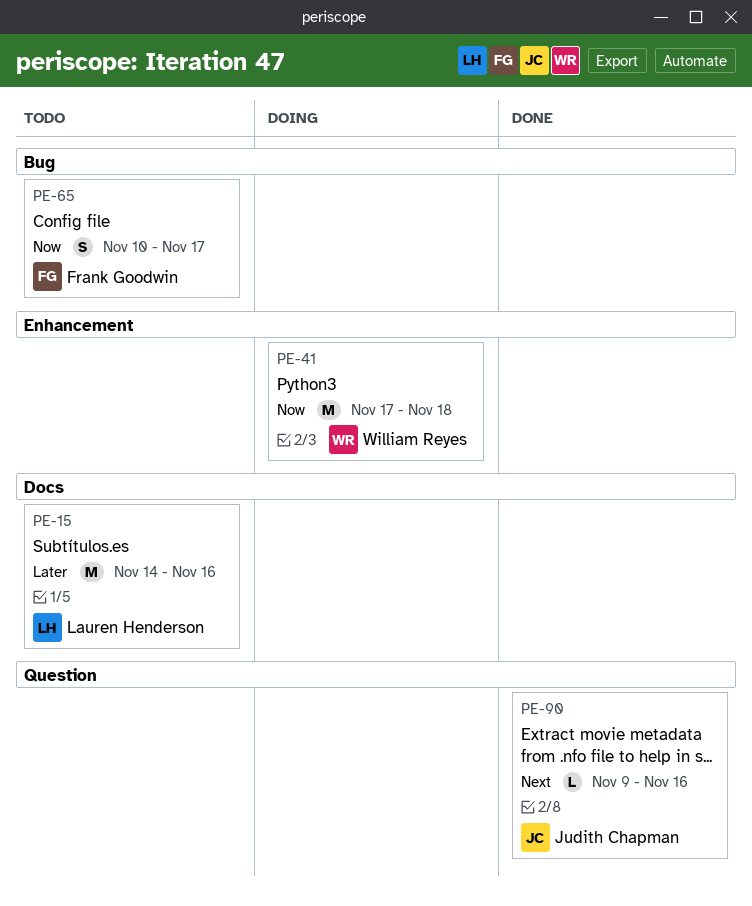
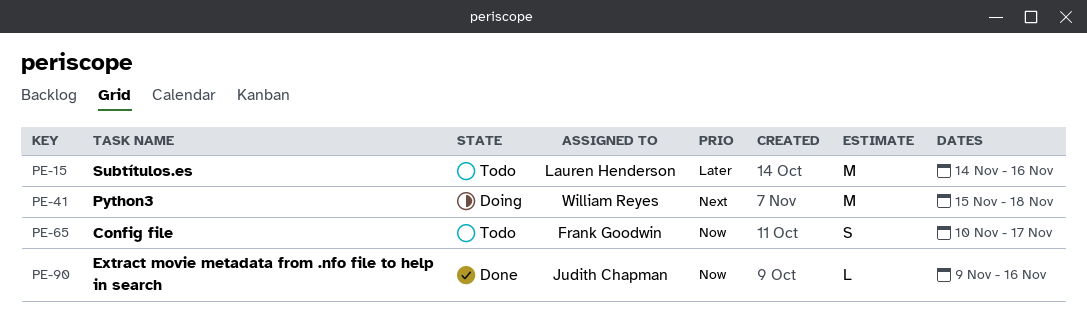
PE-41, priority: Now -> Next
PE-41, start: Nov 17 -> Nov 15
PE-90, priority: Next -> Now

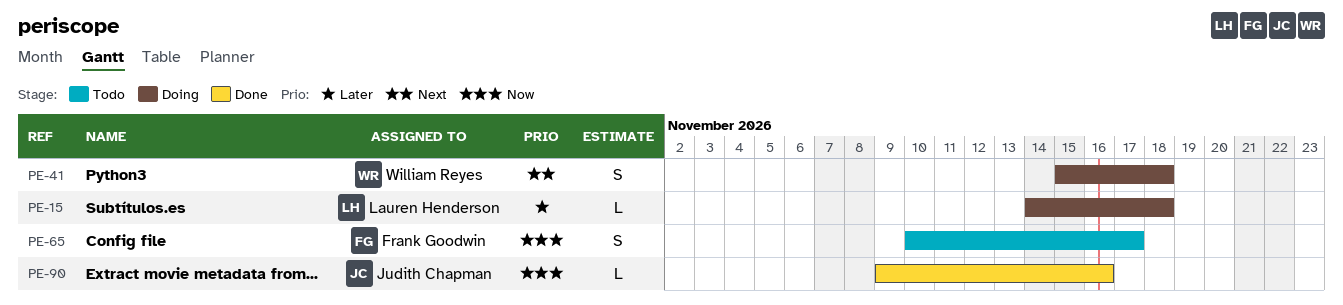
PE-15, status: Todo -> Doing
PE-15, estimate: M -> L
PE-15, due: Nov 16 -> Nov 18
PE-41, estimate: M -> S

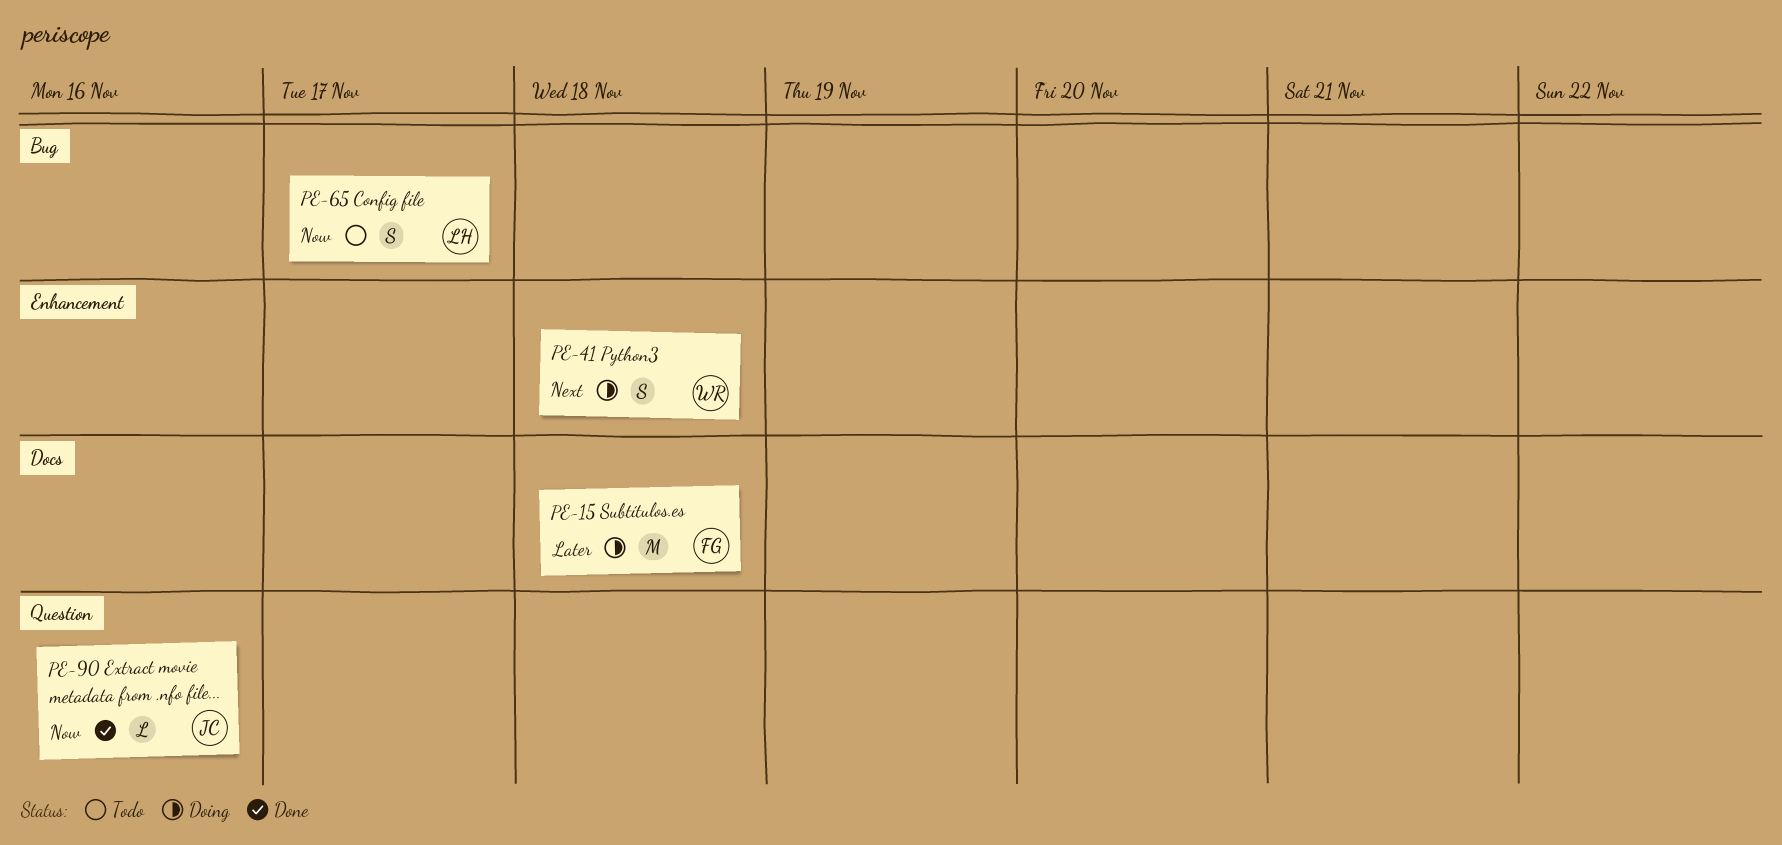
PE-15, owner: Lauren Henderson -> Frank Goodwin
PE-15, estimate: L -> M
PE-65, owner: Frank Goodwin -> Lauren Henderson

